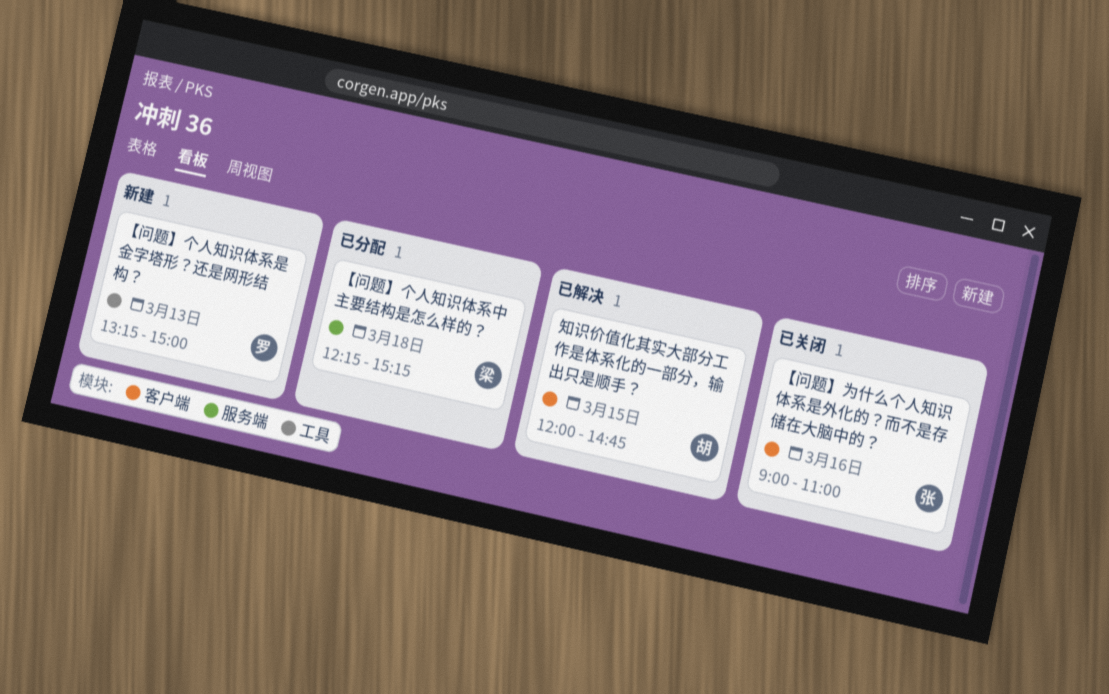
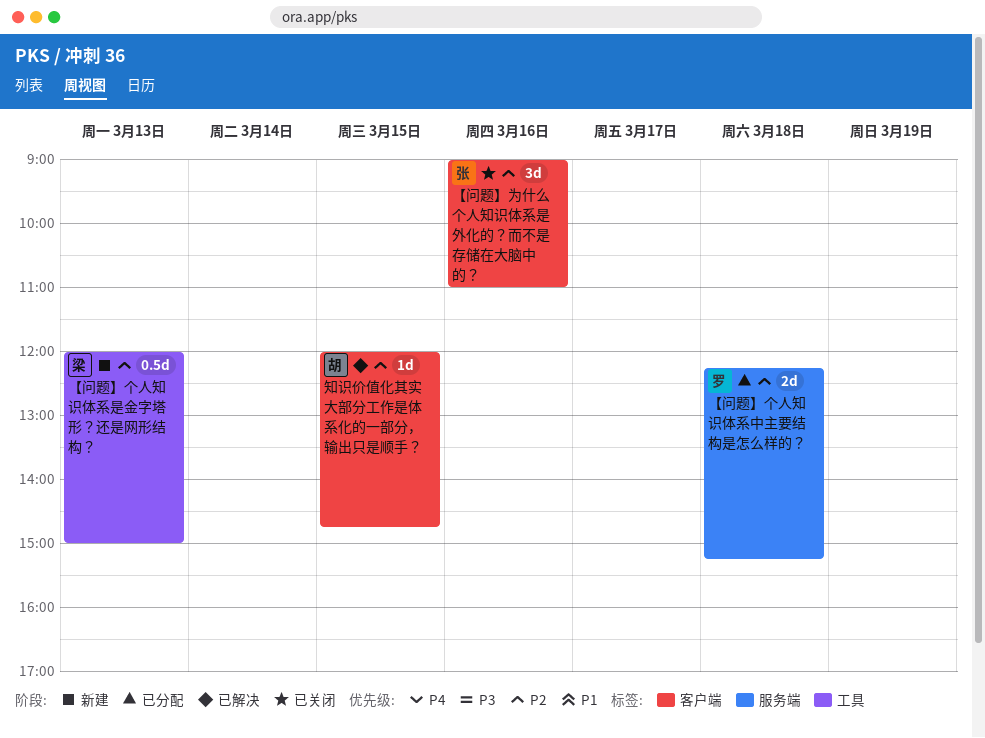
【问题】个人知识体系中主要结构是怎么样的？, owner: 梁 -> 罗
【问题】个人知识体系是金字塔形？还是网形结构？, owner: 罗 -> 梁
【问题】个人知识体系是金字塔形？还是网形结构？, begins: 13:15 -> 12:00

